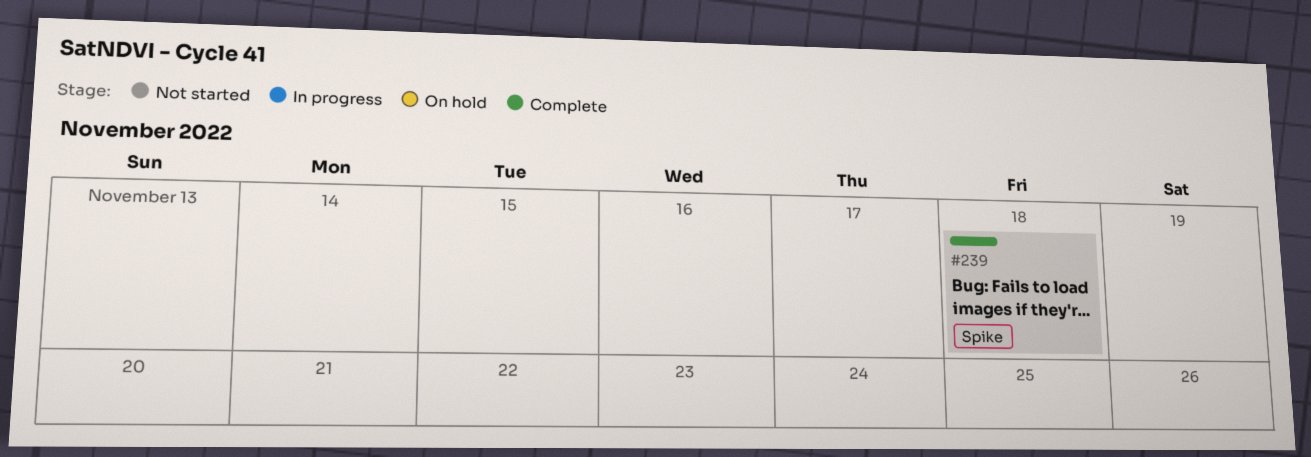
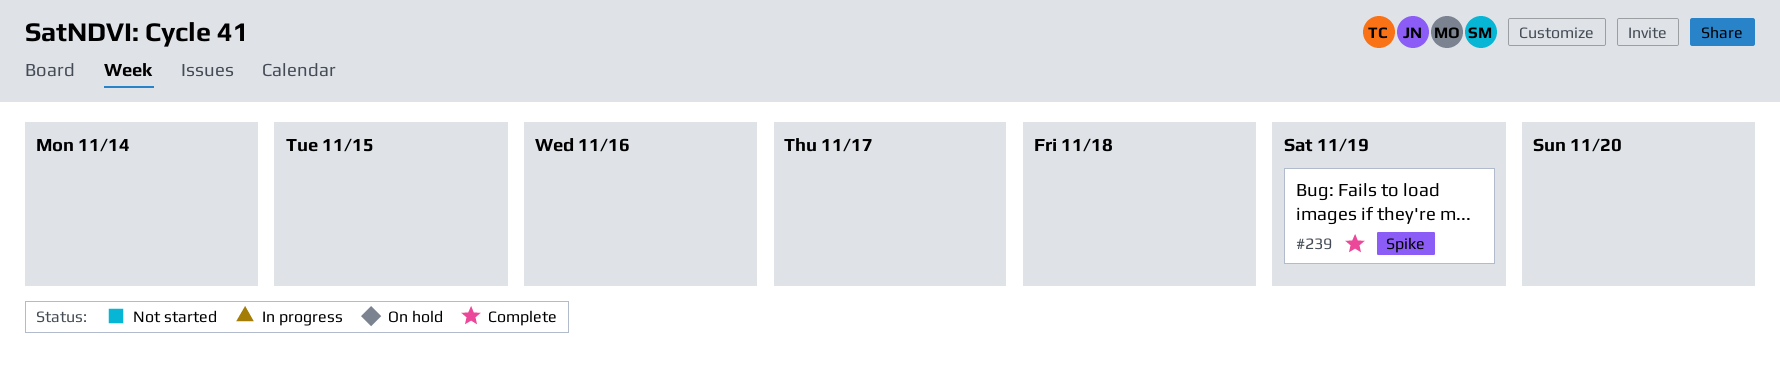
#239, due: Nov 18 -> Nov 19

